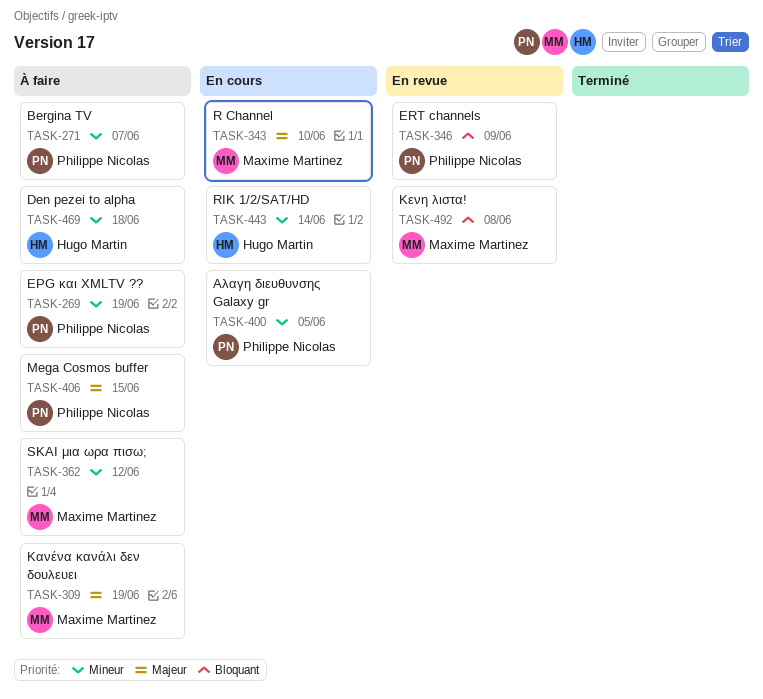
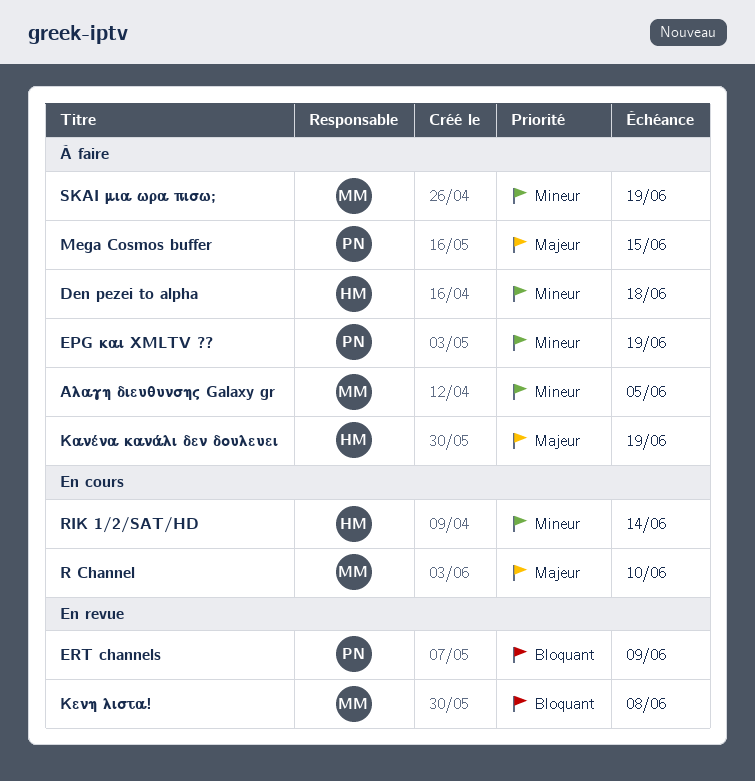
Bergina TV: present -> none
SKAI μια ωρα πισω;, due: Jun 12 -> Jun 19
Αλαγη διευθυνσης Galaxy gr, status: En cours -> À faire
Αλαγη διευθυνσης Galaxy gr, owner: Philippe Nicolas -> Maxime Martinez
Κανένα κανάλι δεν δουλευει, owner: Maxime Martinez -> Hugo Martin

